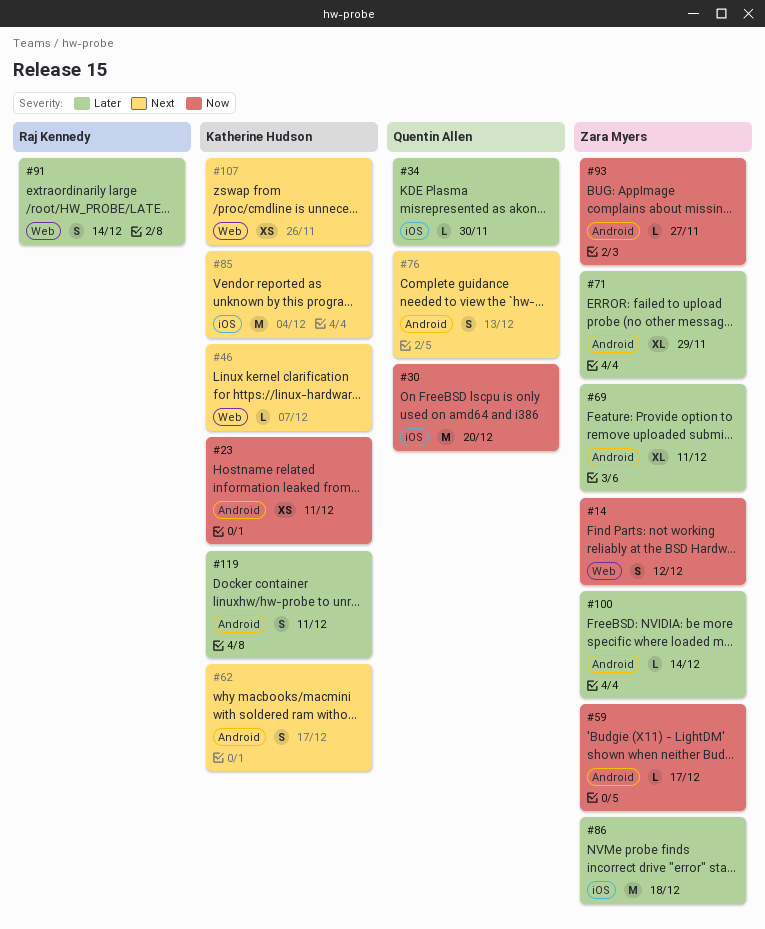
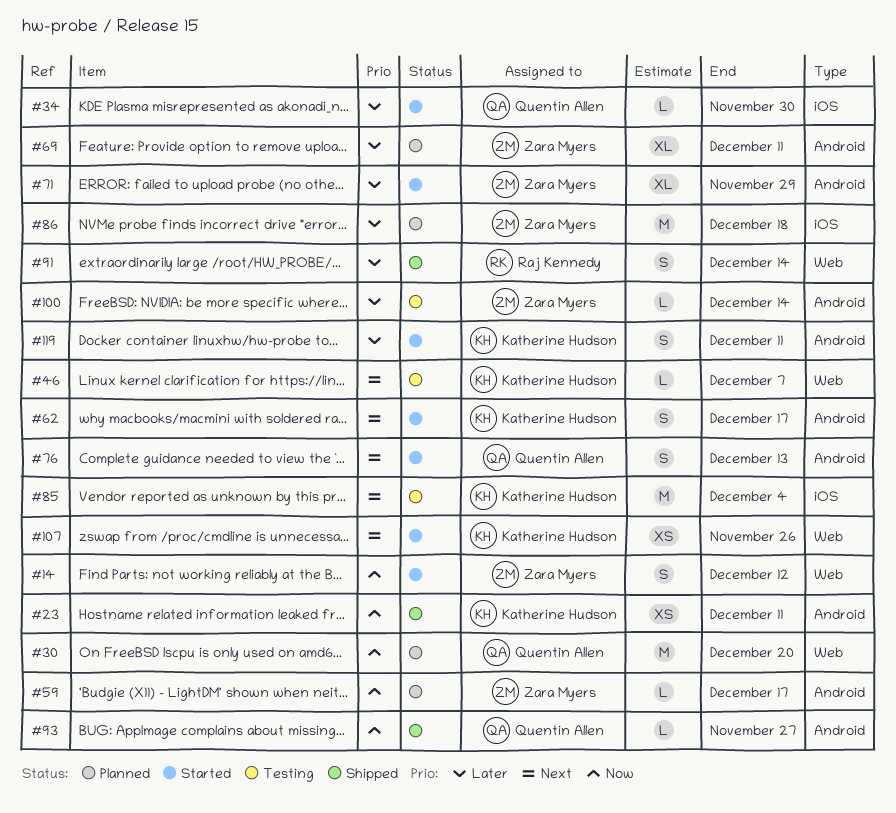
#30, label: iOS -> Web
#93, owner: Zara Myers -> Quentin Allen

